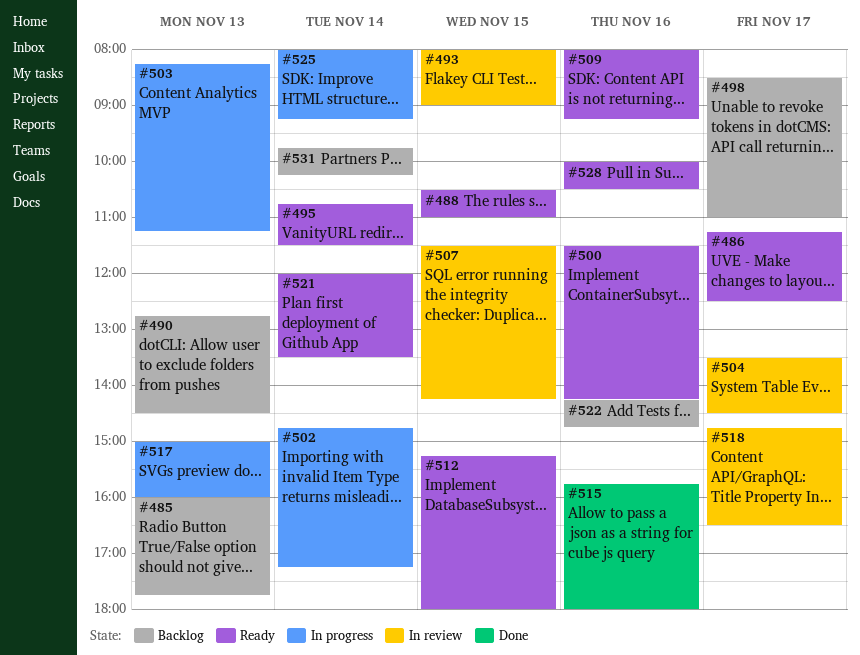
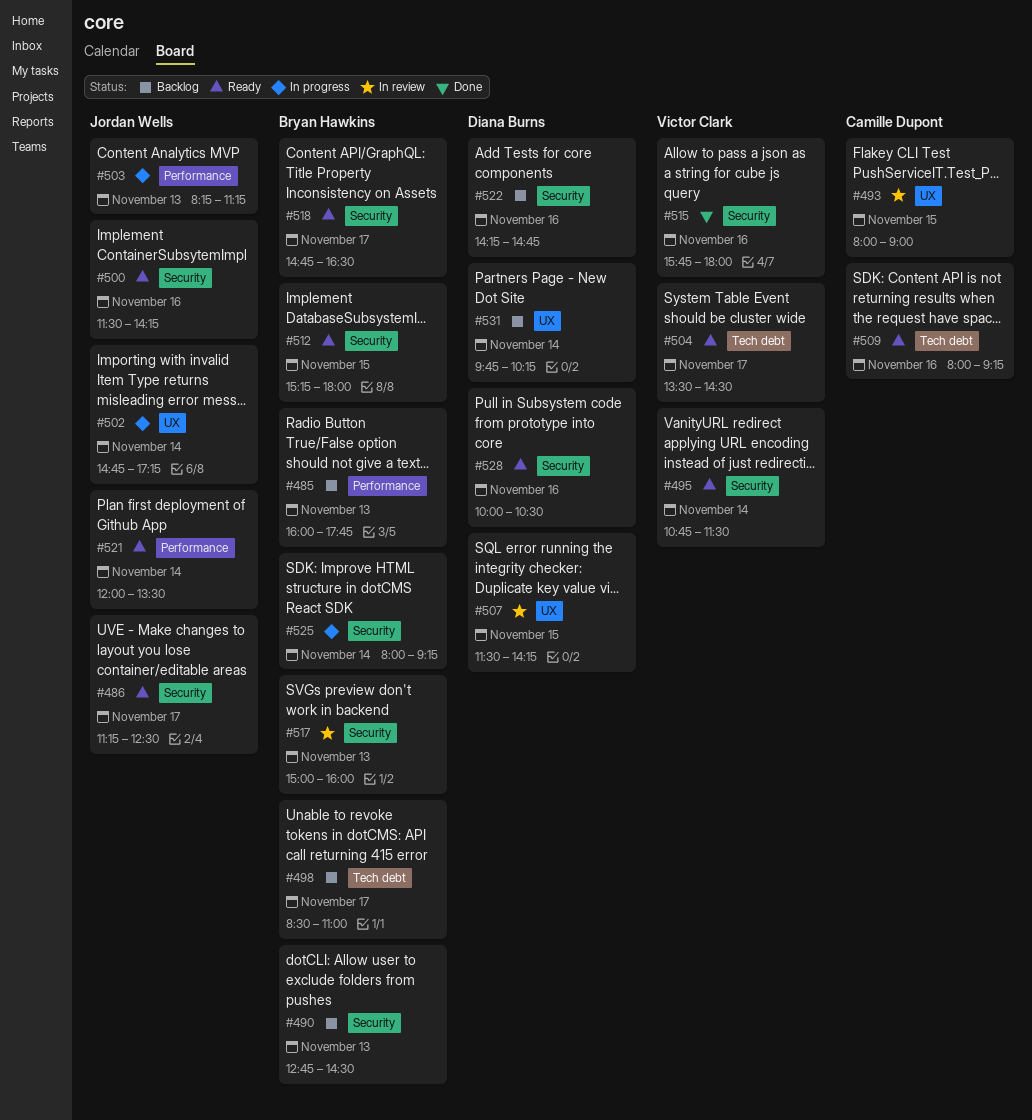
#488: present -> none
#504, status: In review -> Ready
#517, status: In progress -> In review
#518, status: In review -> Ready

